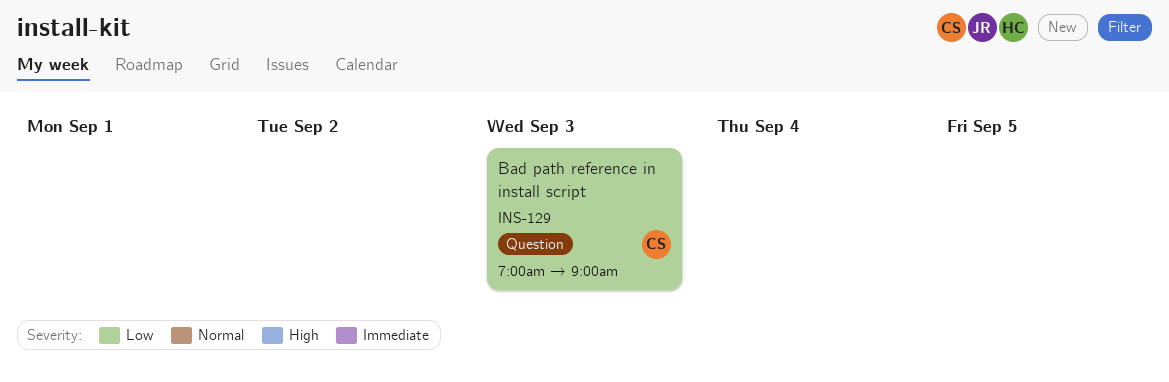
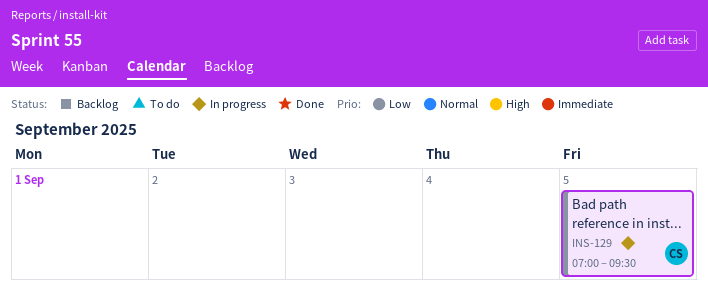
INS-129, day: Sep 3 -> Sep 5
INS-129, ends: 09:00 -> 09:30

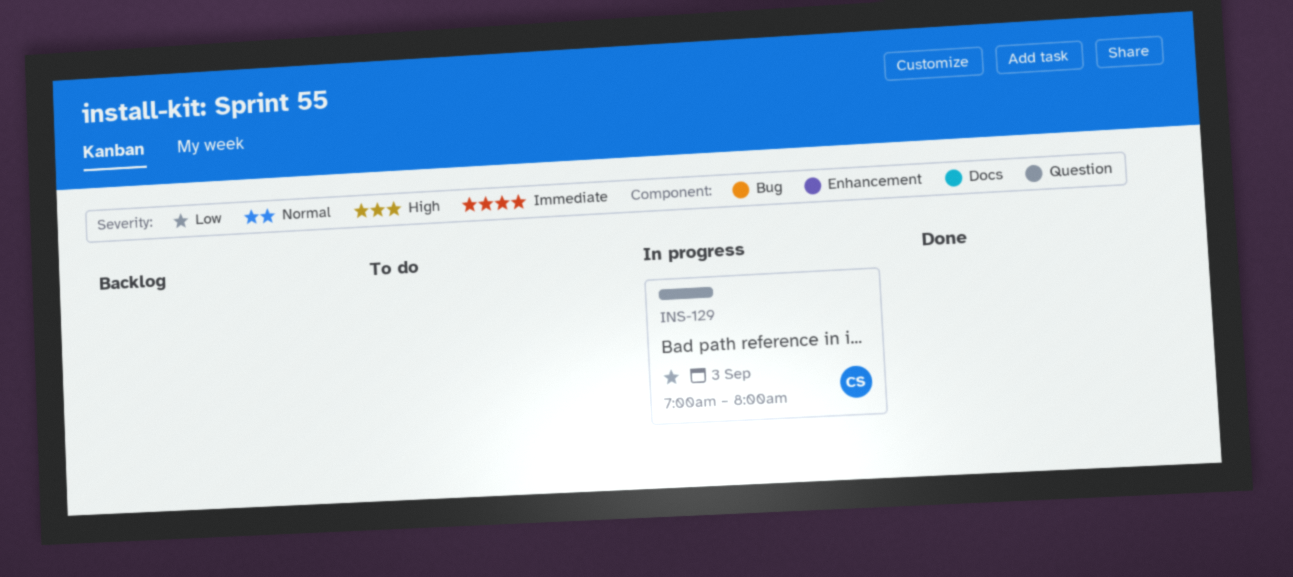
INS-129, day: Sep 5 -> Sep 3
INS-129, ends: 09:30 -> 08:00

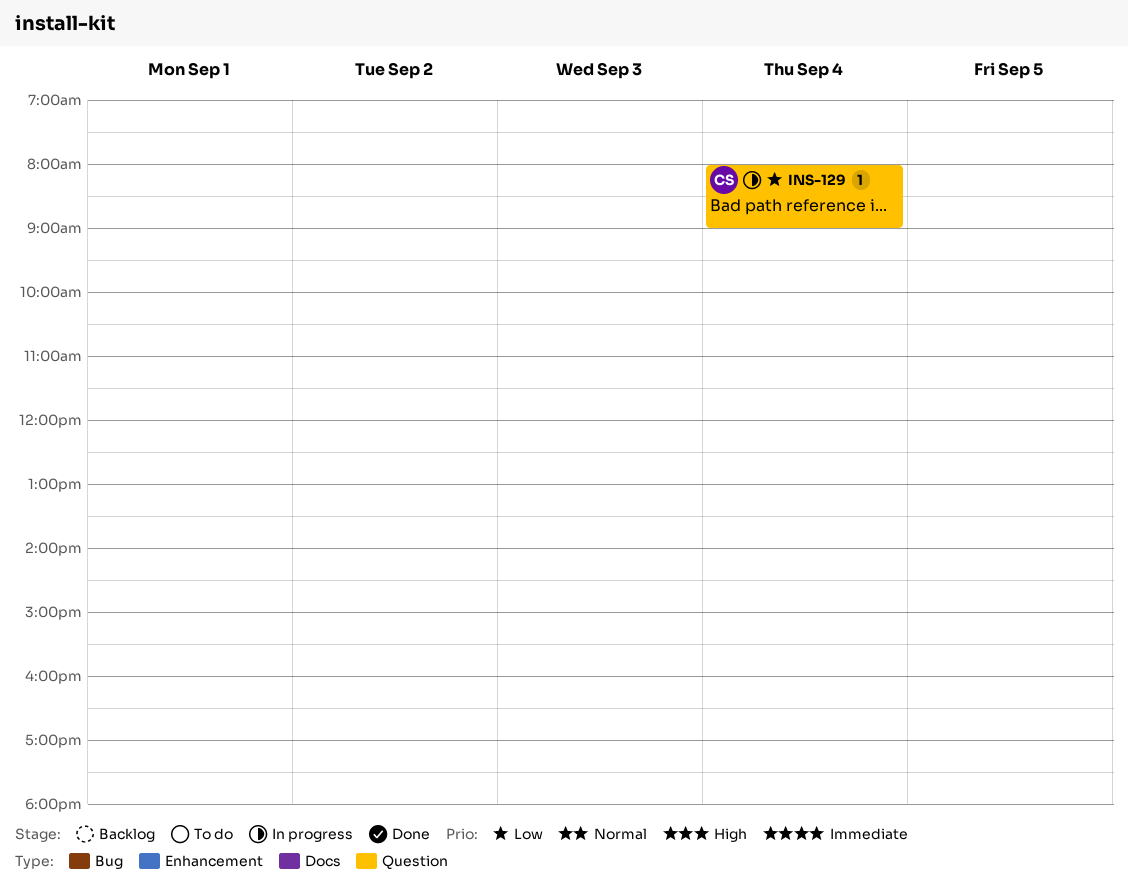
INS-129, day: Sep 3 -> Sep 4
INS-129, begins: 07:00 -> 08:00
INS-129, ends: 08:00 -> 09:00

